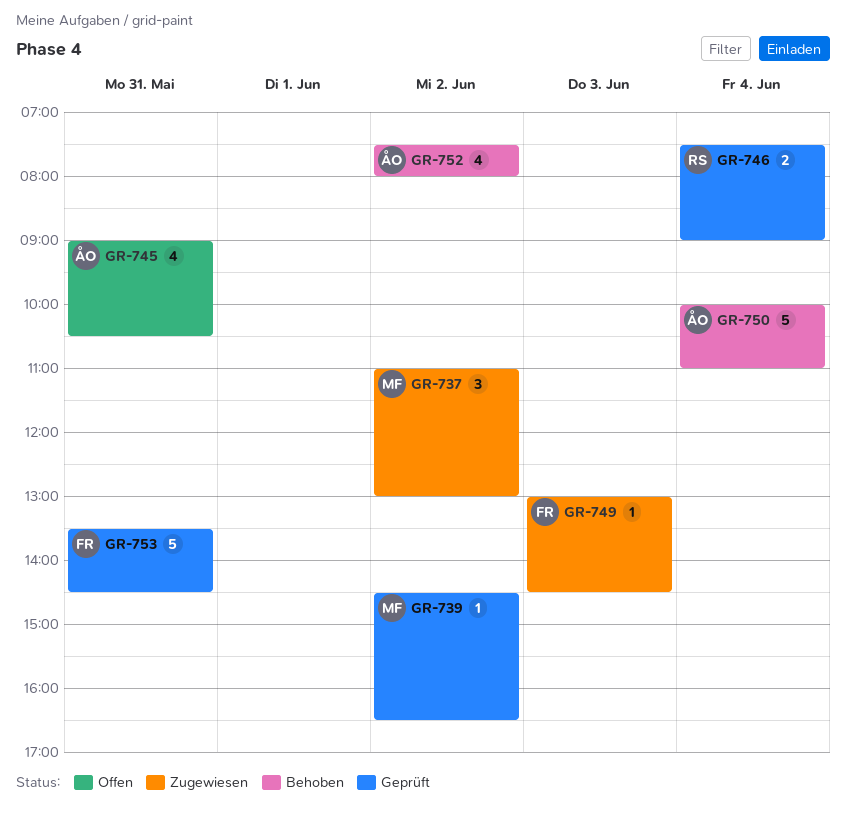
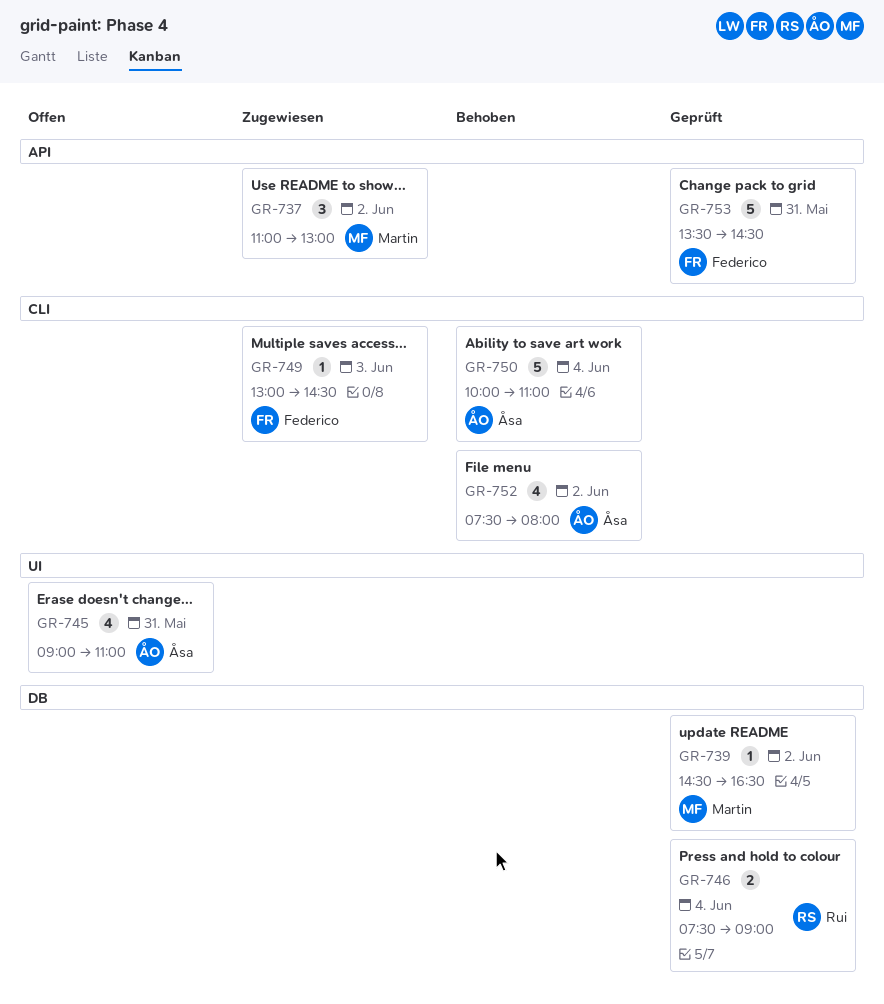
GR-745, ends: 10:30 -> 11:00

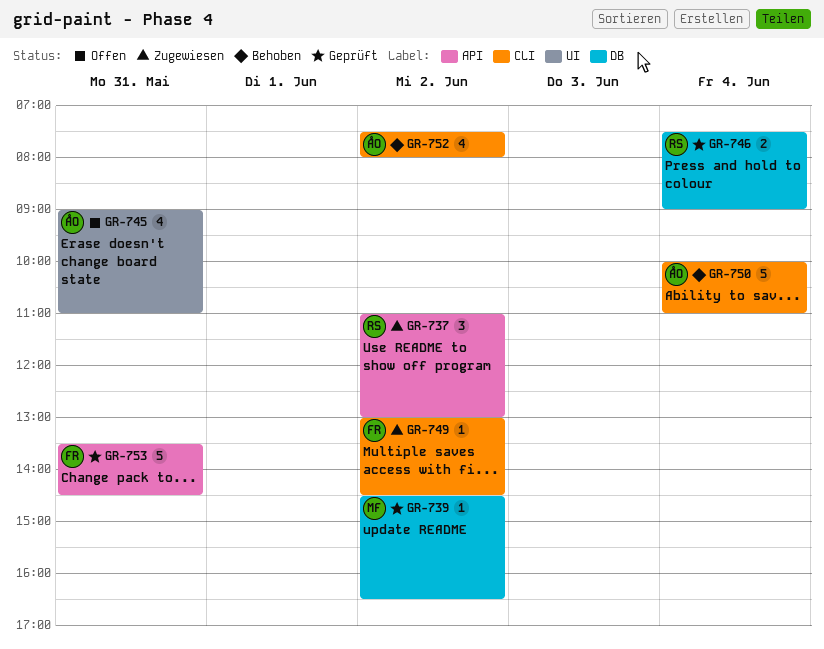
GR-737, owner: Martin -> Rui
GR-749, day: Jun 3 -> Jun 2

